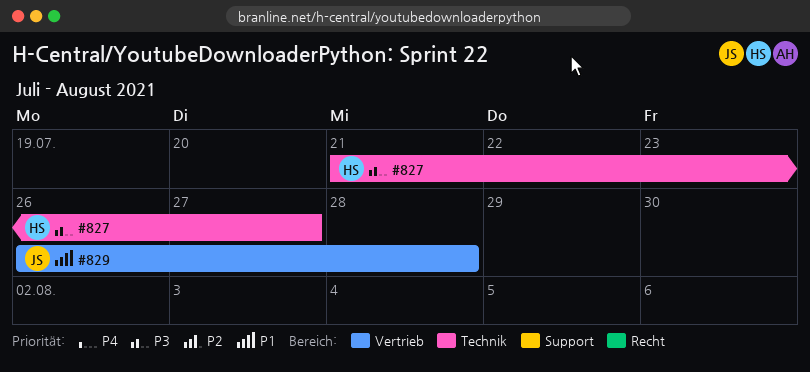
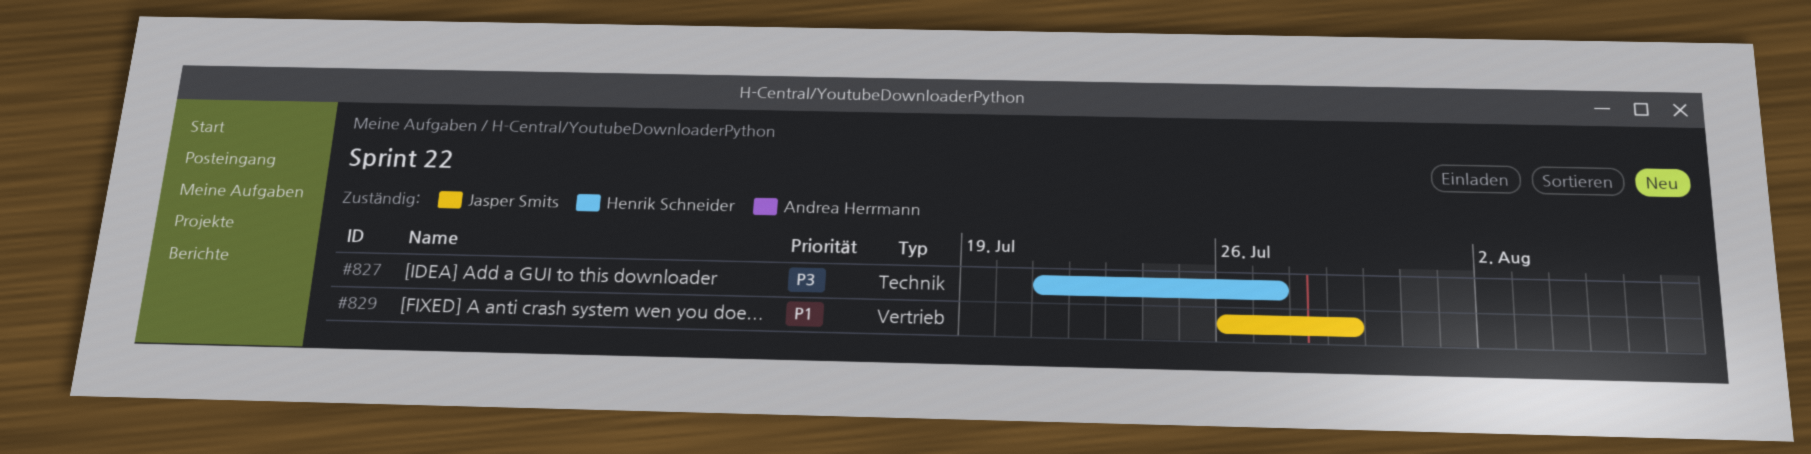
#829, due: Jul 28 -> Jul 29

